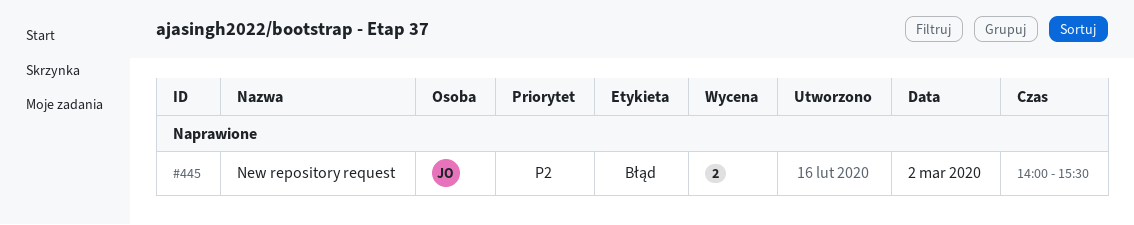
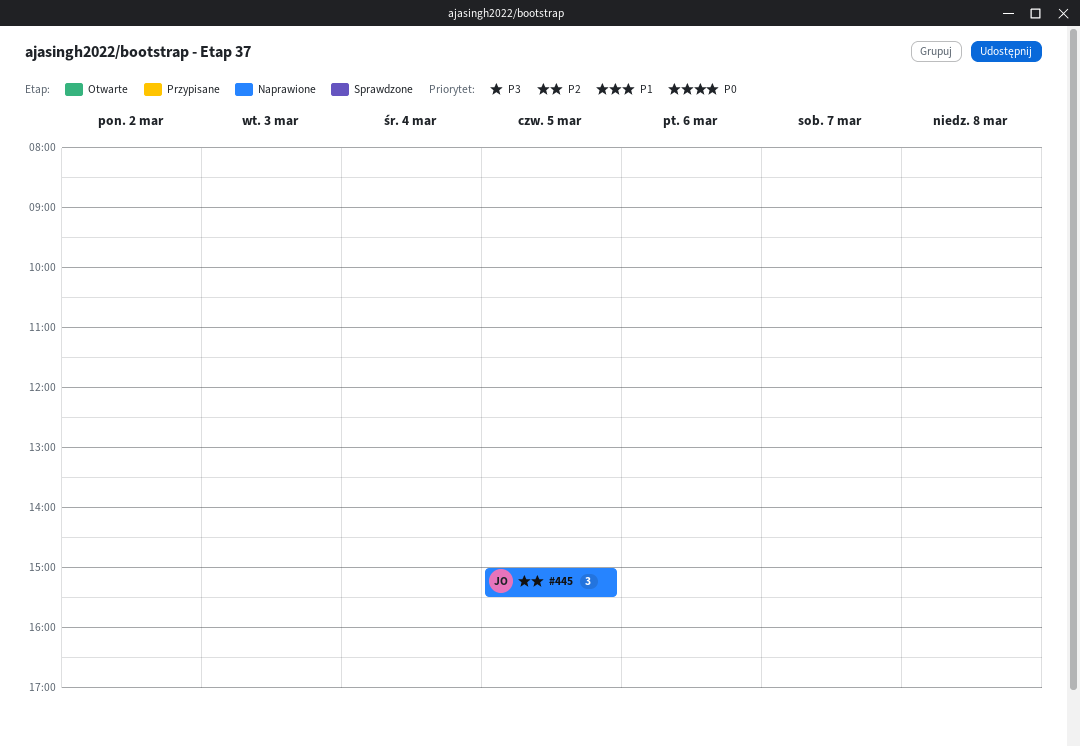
#445, estimate: 2 -> 3
#445, day: Mar 2 -> Mar 5
#445, begins: 14:00 -> 15:00

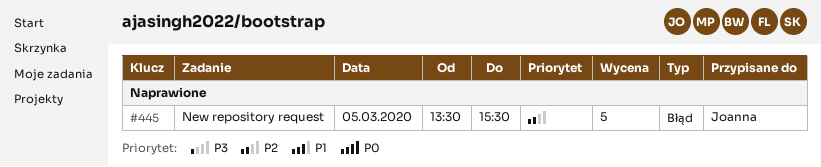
#445, estimate: 3 -> 5
#445, begins: 15:00 -> 13:30

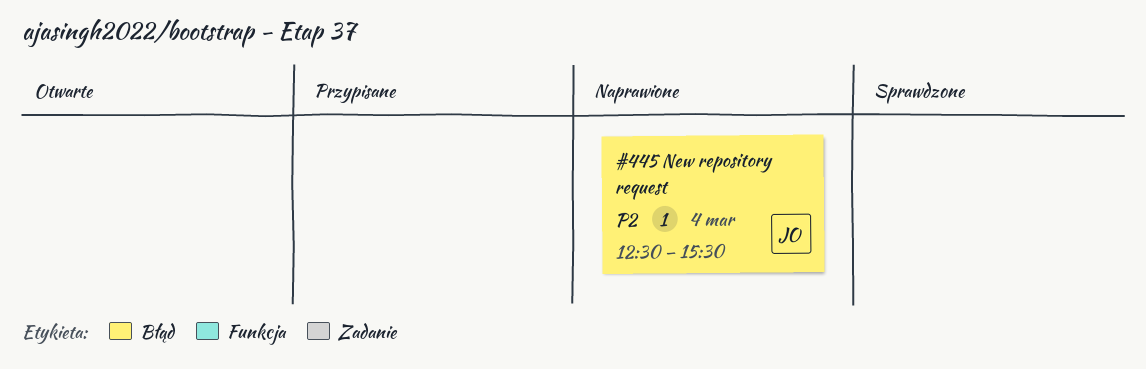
#445, estimate: 5 -> 1
#445, day: Mar 5 -> Mar 4
#445, begins: 13:30 -> 12:30

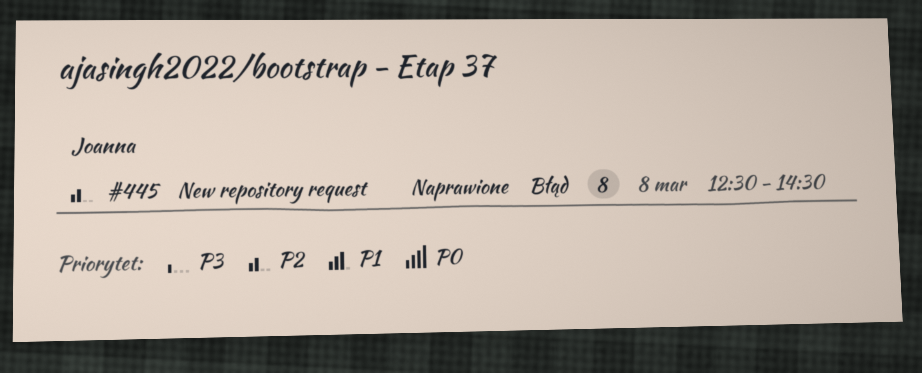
#445, estimate: 1 -> 8
#445, day: Mar 4 -> Mar 8
#445, ends: 15:30 -> 14:30

